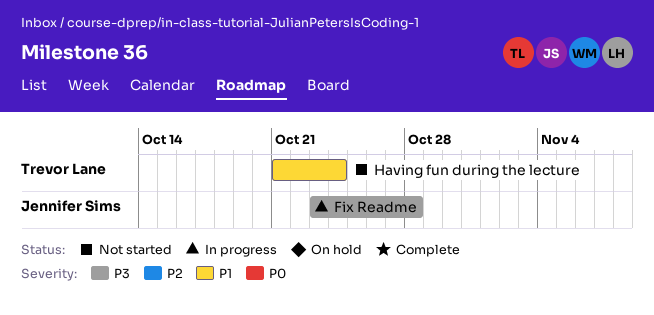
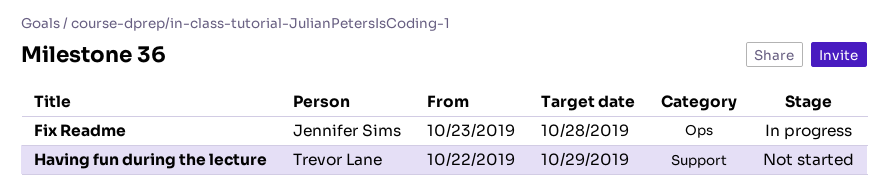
Having fun during the lecture, start: Oct 21 -> Oct 22
Having fun during the lecture, due: Oct 24 -> Oct 29

